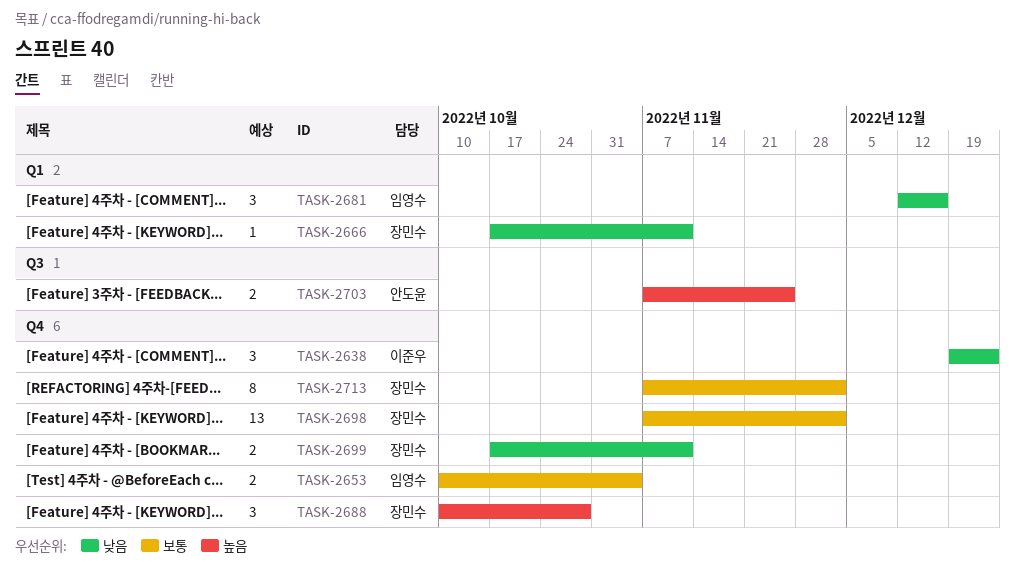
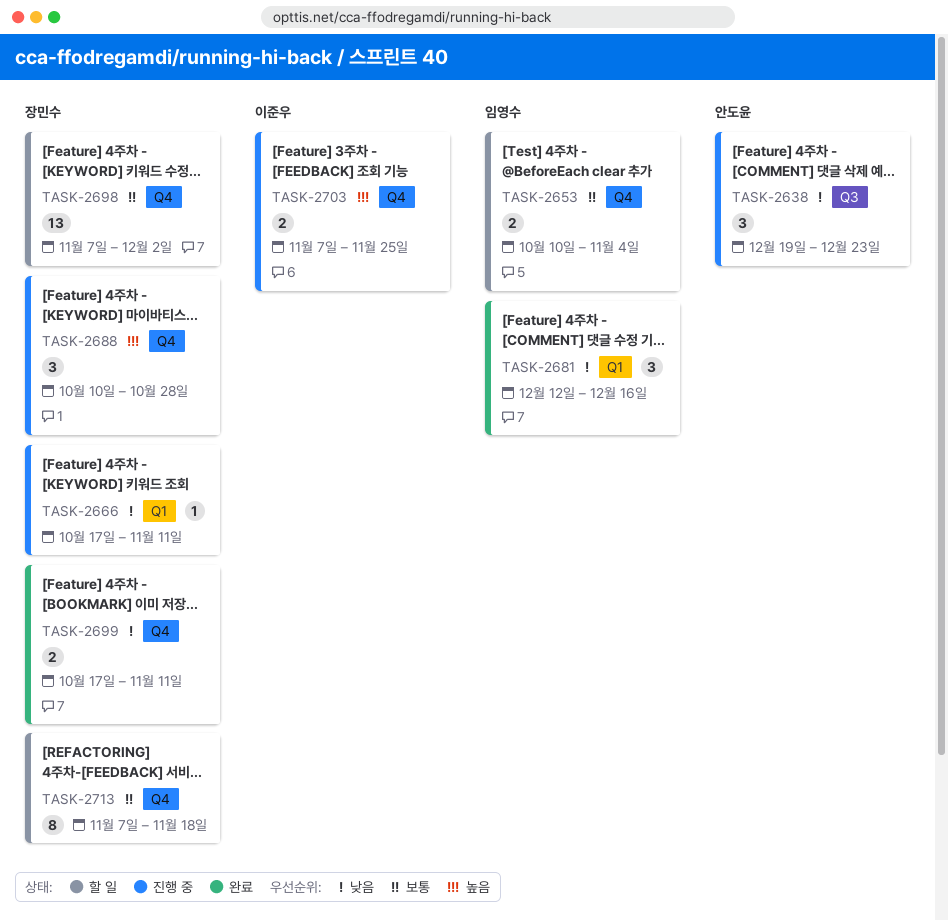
TASK-2638, owner: 이준우 -> 안도윤
TASK-2638, label: Q4 -> Q3
TASK-2703, owner: 안도윤 -> 이준우
TASK-2703, label: Q3 -> Q4
TASK-2713, due: Dec 2 -> Nov 18

